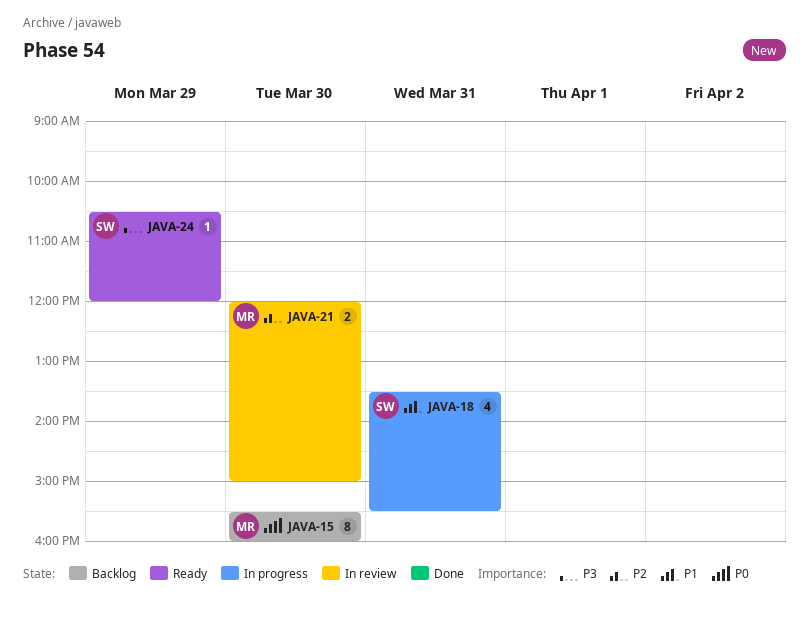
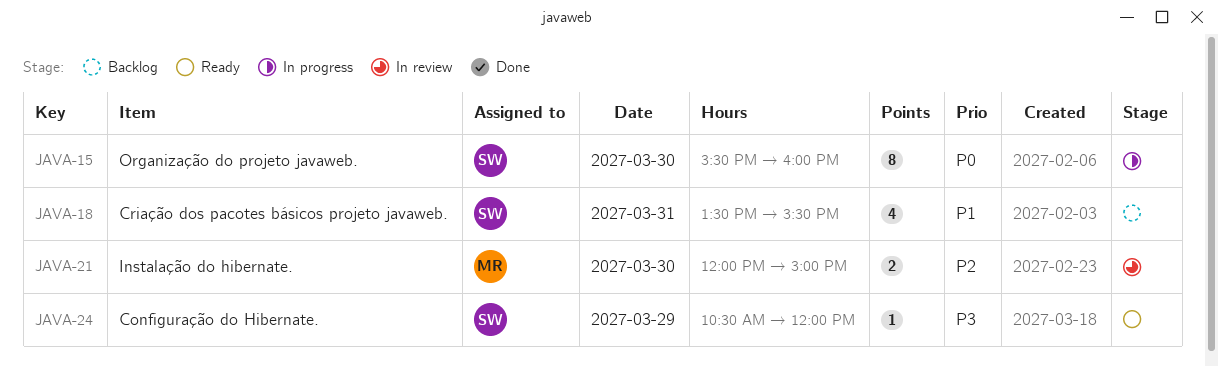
JAVA-15, status: Backlog -> In progress
JAVA-15, owner: MR -> SW
JAVA-18, status: In progress -> Backlog

